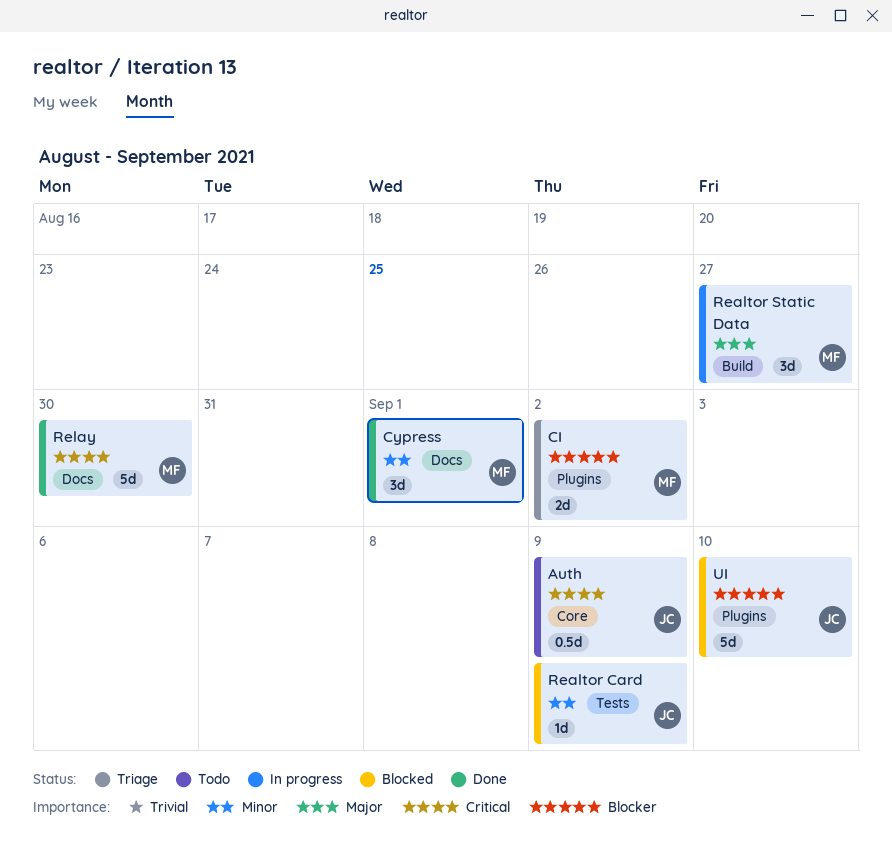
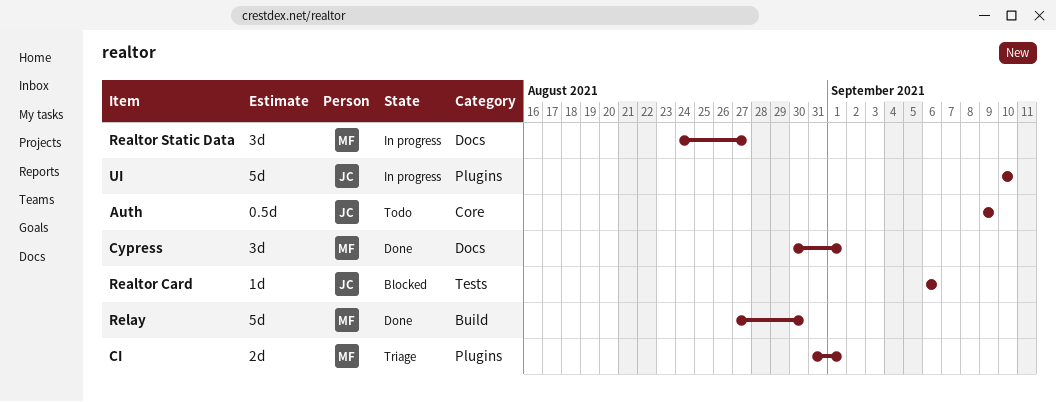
CI, due: Sep 2 -> Sep 1
Realtor Card, due: Sep 9 -> Sep 6
Realtor Static Data, label: Build -> Docs
Relay, label: Docs -> Build
UI, status: Blocked -> In progress

